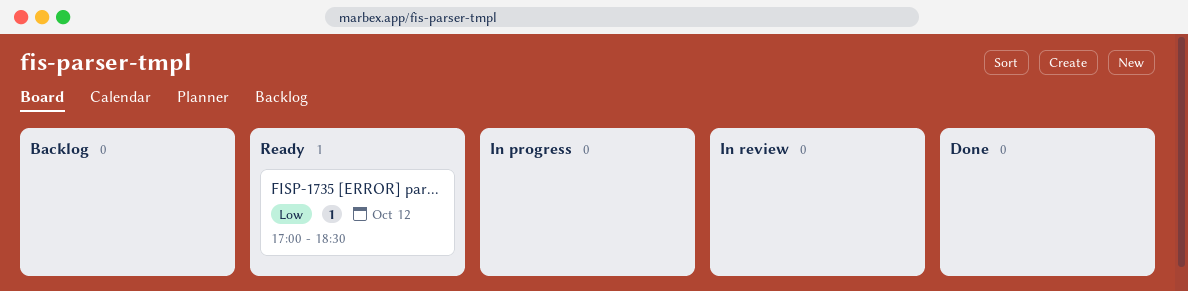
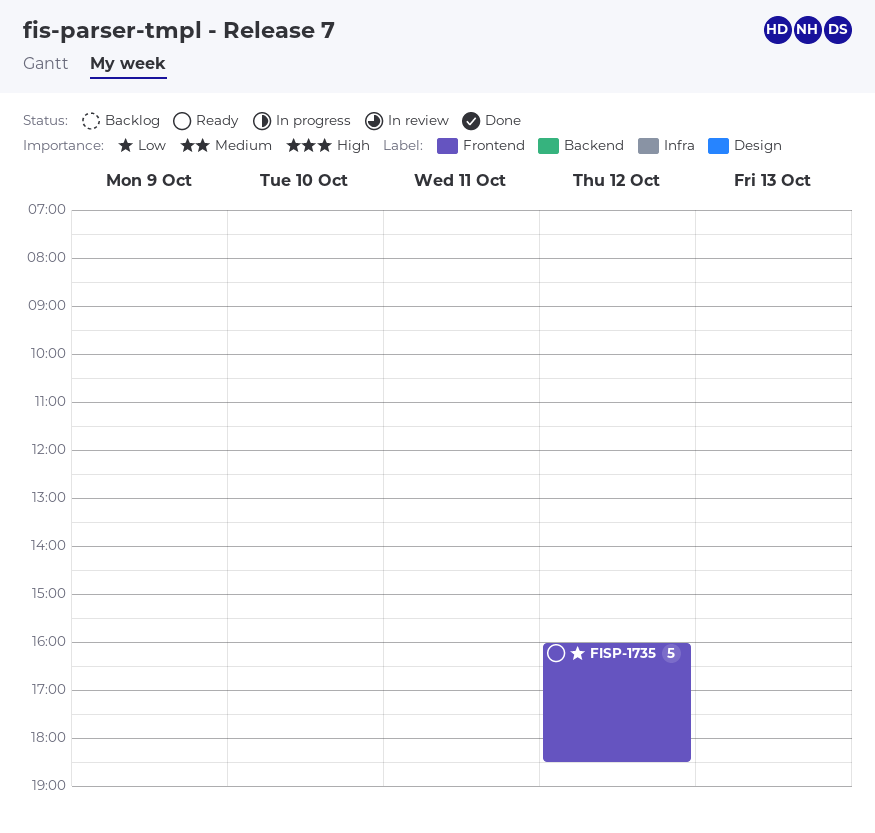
FISP-1735, estimate: 1 -> 5
FISP-1735, begins: 17:00 -> 16:00

